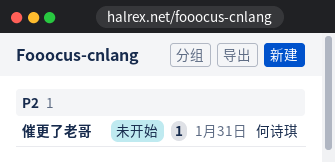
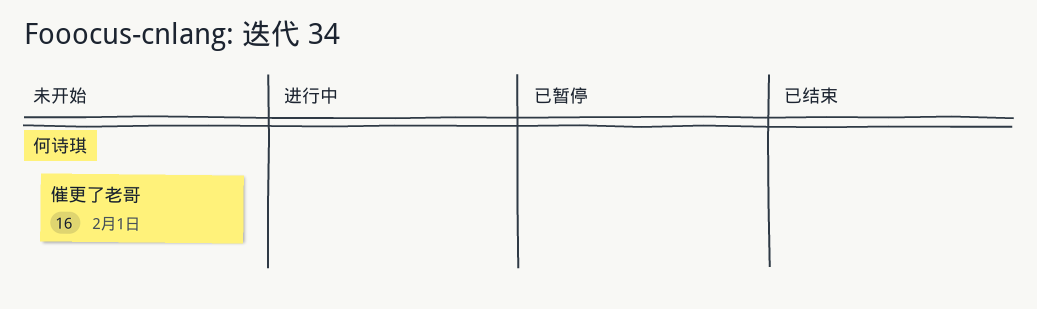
催更了老哥, estimate: 1 -> 16
催更了老哥, due: Jan 31 -> Feb 1

